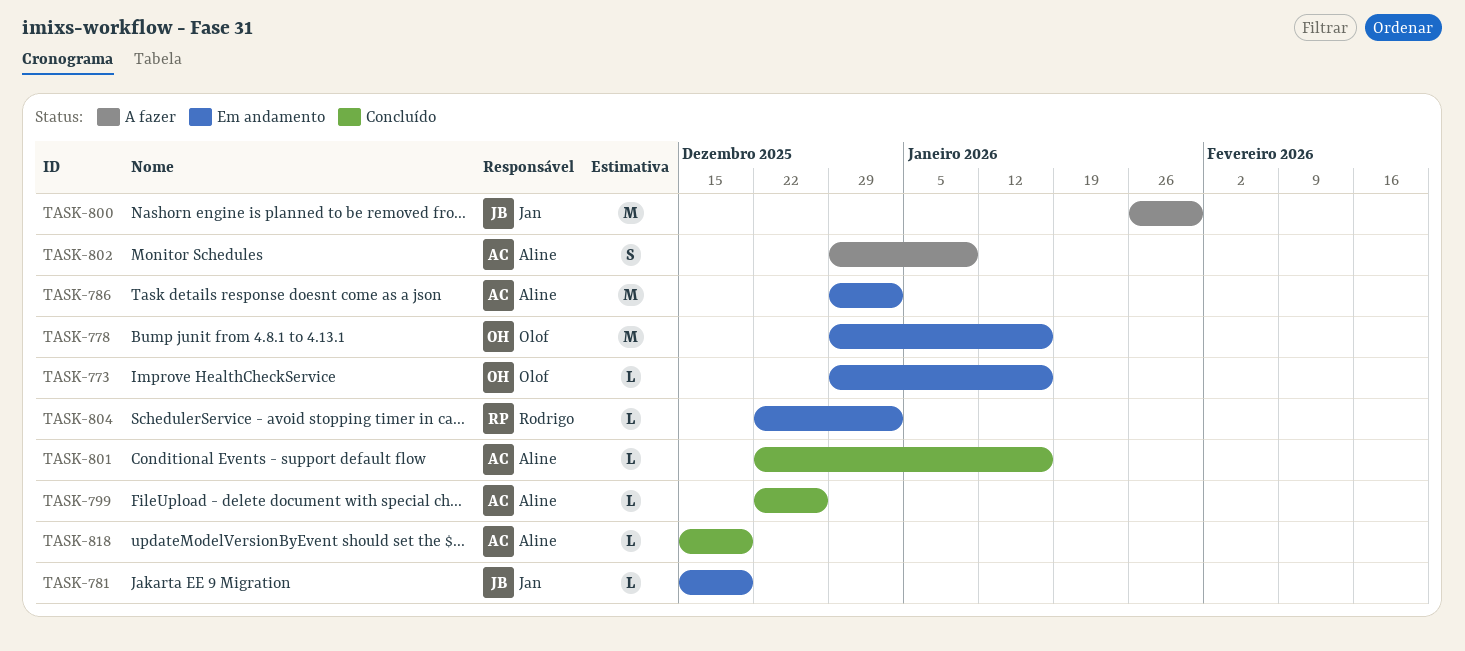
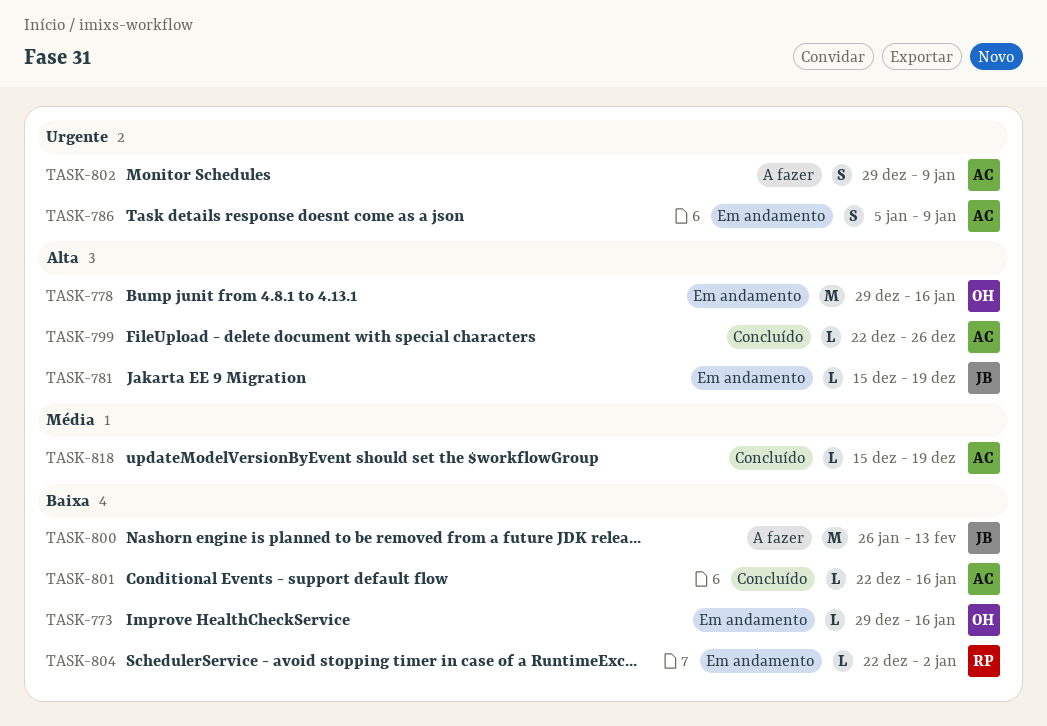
TASK-786, estimate: M -> S
TASK-786, start: Dec 29 -> Jan 5
TASK-786, due: Jan 2 -> Jan 9
TASK-800, due: Jan 30 -> Feb 13

